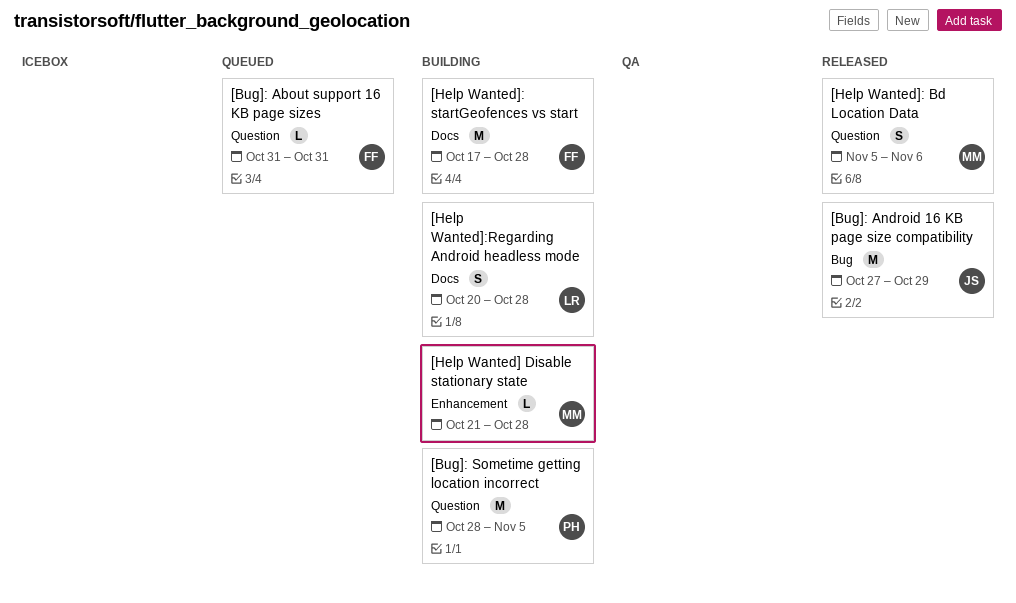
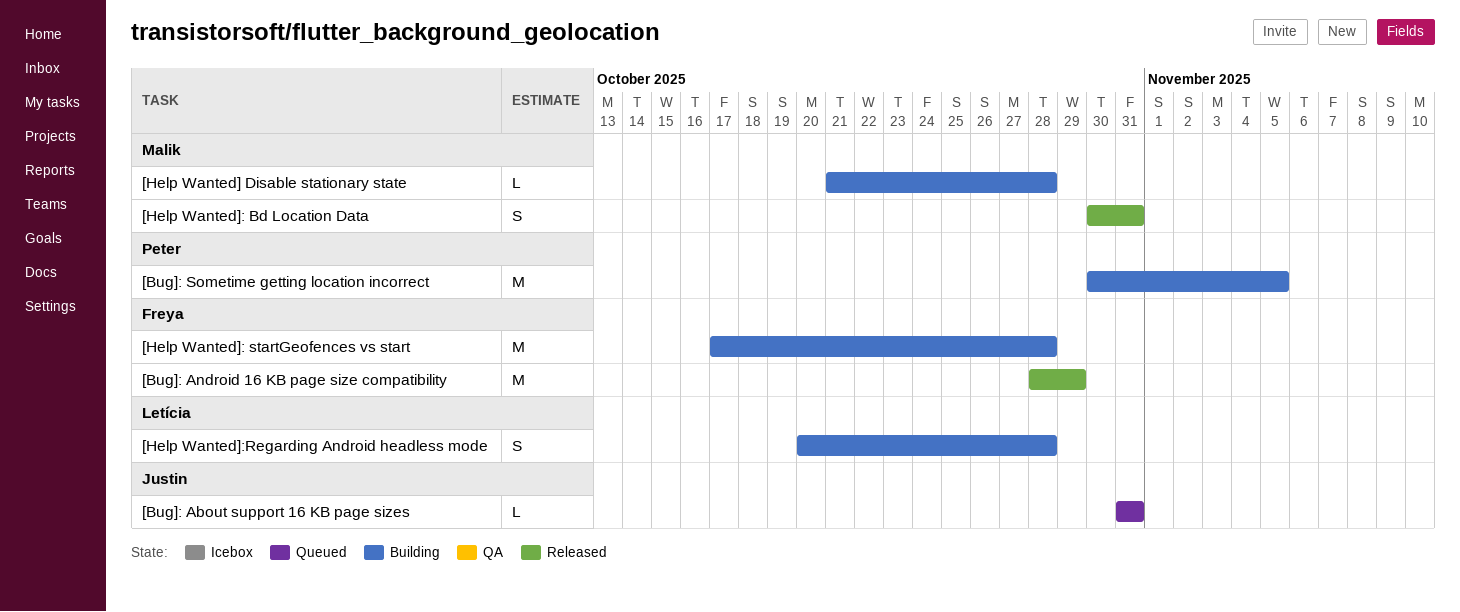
[Bug]: About support 16 KB page sizes, owner: Freya -> Justin
[Bug]: Android 16 KB page size compatibility, owner: Justin -> Freya
[Bug]: Android 16 KB page size compatibility, start: Oct 27 -> Oct 28
[Bug]: Sometime getting location incorrect, start: Oct 28 -> Oct 30
[Help Wanted]: Bd Location Data, start: Nov 5 -> Oct 30
[Help Wanted]: Bd Location Data, due: Nov 6 -> Oct 31

